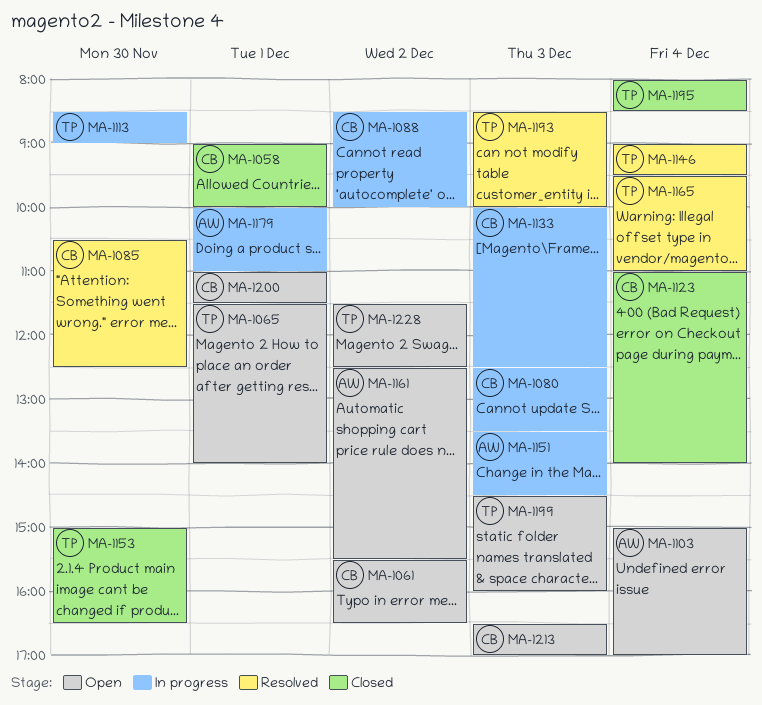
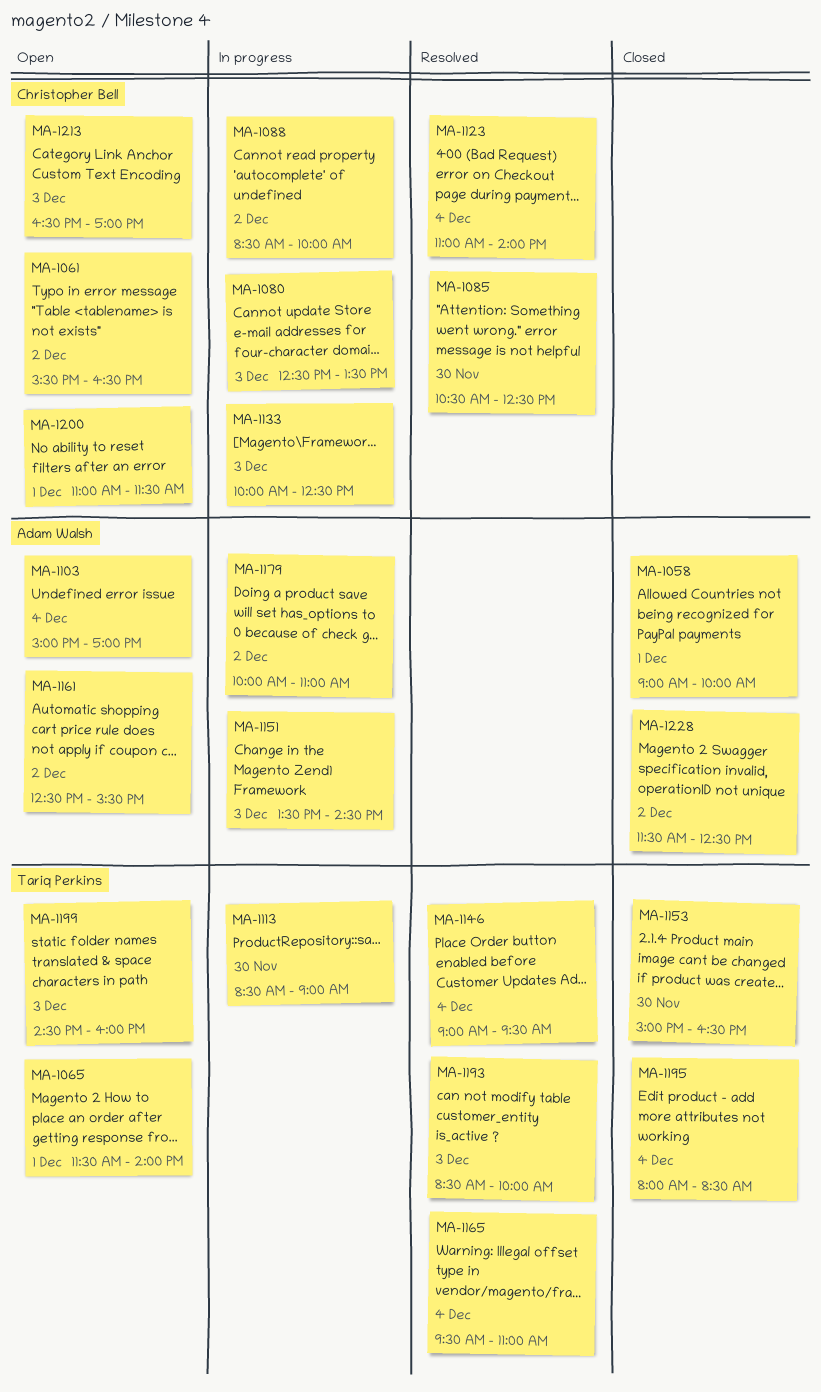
MA-1058, owner: Christopher Bell -> Adam Walsh
MA-1123, status: Closed -> Resolved
MA-1179, day: Dec 1 -> Dec 2
MA-1228, status: Open -> Closed
MA-1228, owner: Tariq Perkins -> Adam Walsh

